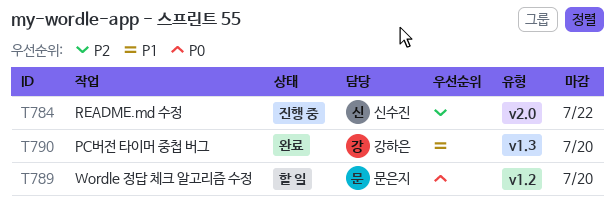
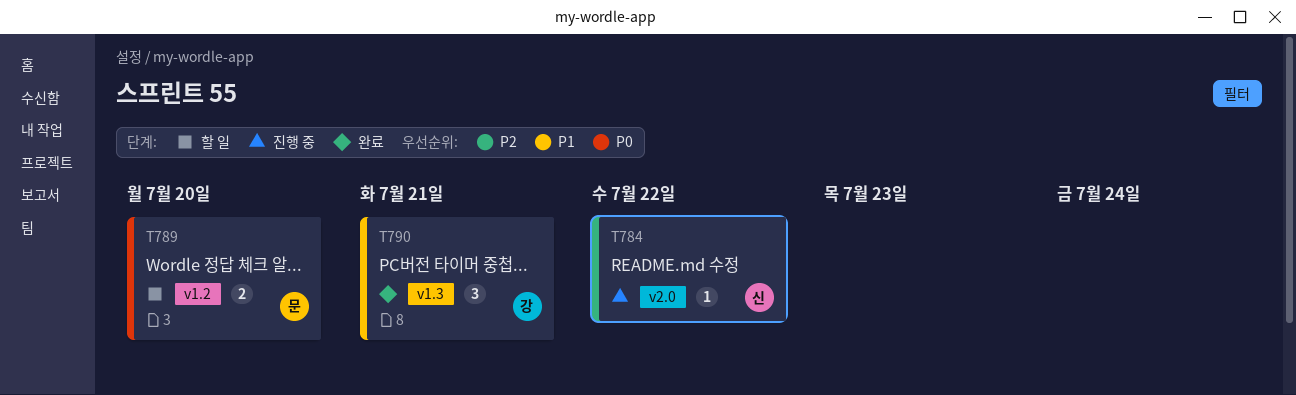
T790, due: Jul 20 -> Jul 21

